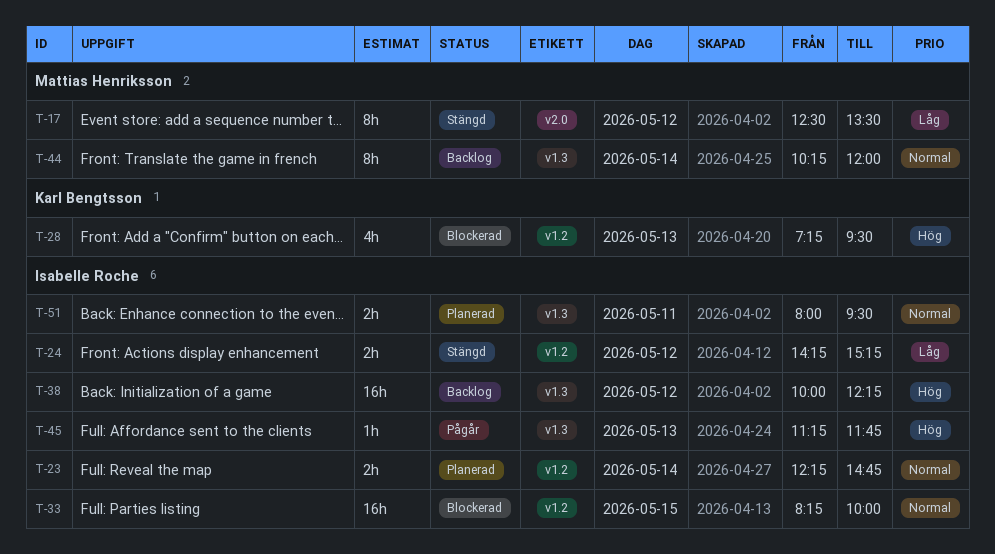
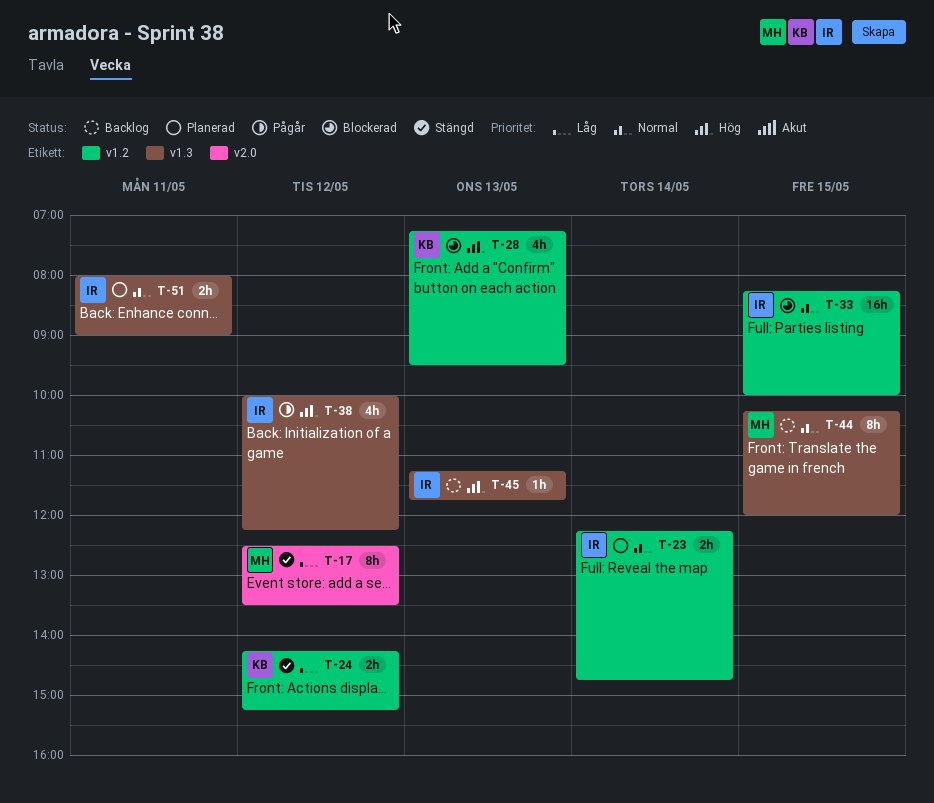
T-24, owner: Isabelle Roche -> Karl Bengtsson
T-38, status: Backlog -> Pågår
T-38, estimate: 16h -> 4h
T-44, day: May 14 -> May 15
T-45, status: Pågår -> Backlog
T-51, ends: 09:30 -> 09:00

